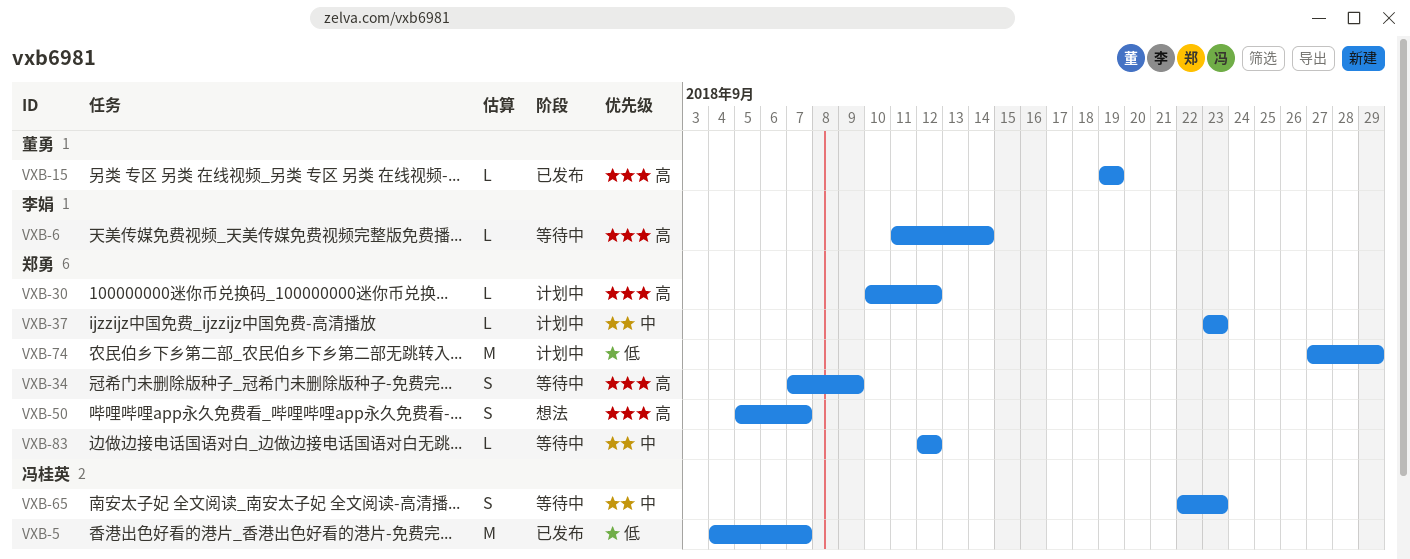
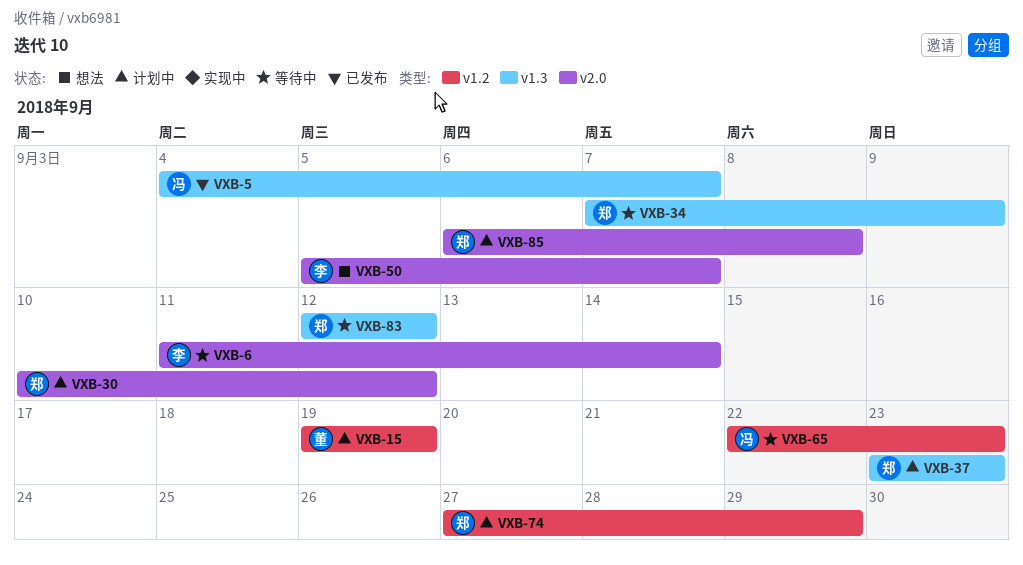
VXB-15, status: 已发布 -> 计划中
VXB-50, owner: 郑勇 -> 李娟
VXB-85: none -> present

